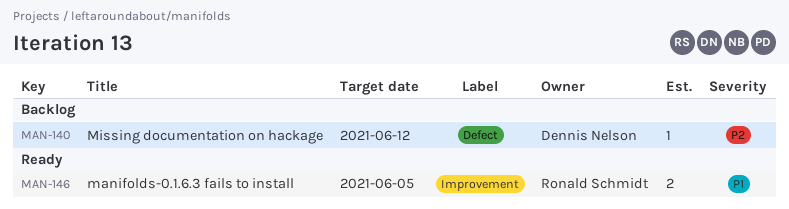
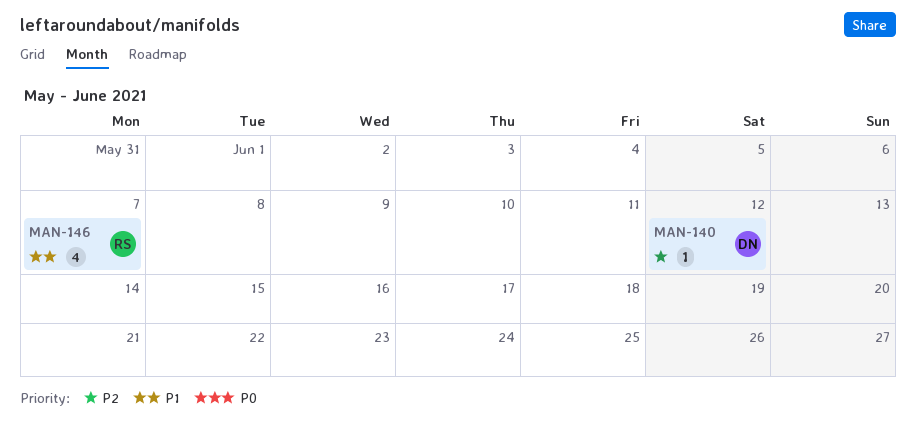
MAN-146, estimate: 2 -> 4
MAN-146, due: Jun 5 -> Jun 7

